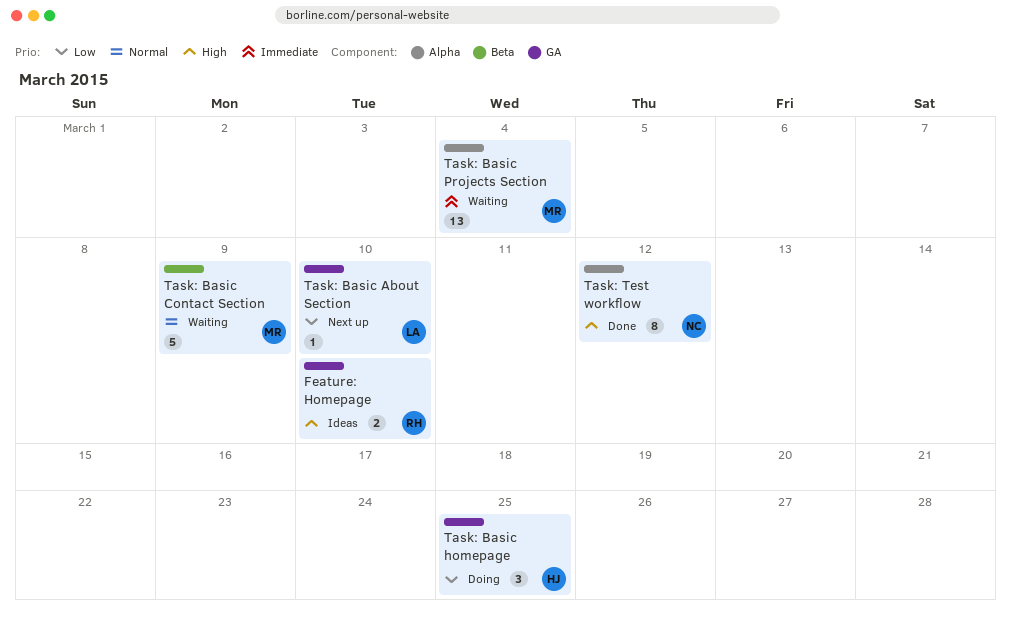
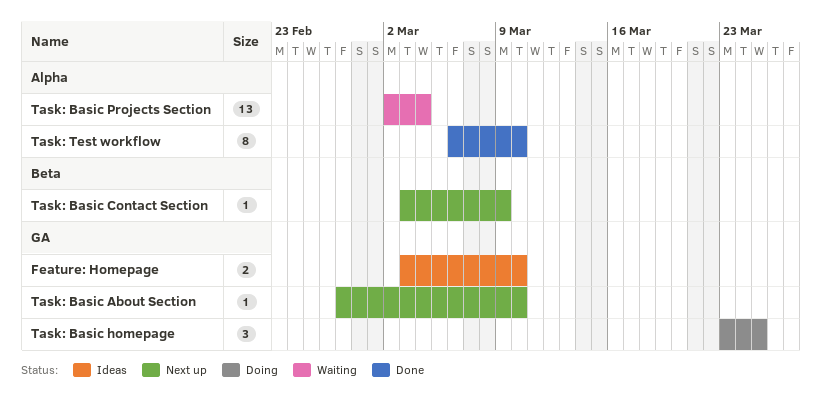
Task: Basic Contact Section, status: Waiting -> Next up
Task: Basic Contact Section, estimate: 5 -> 1
Task: Test workflow, due: Mar 12 -> Mar 10

